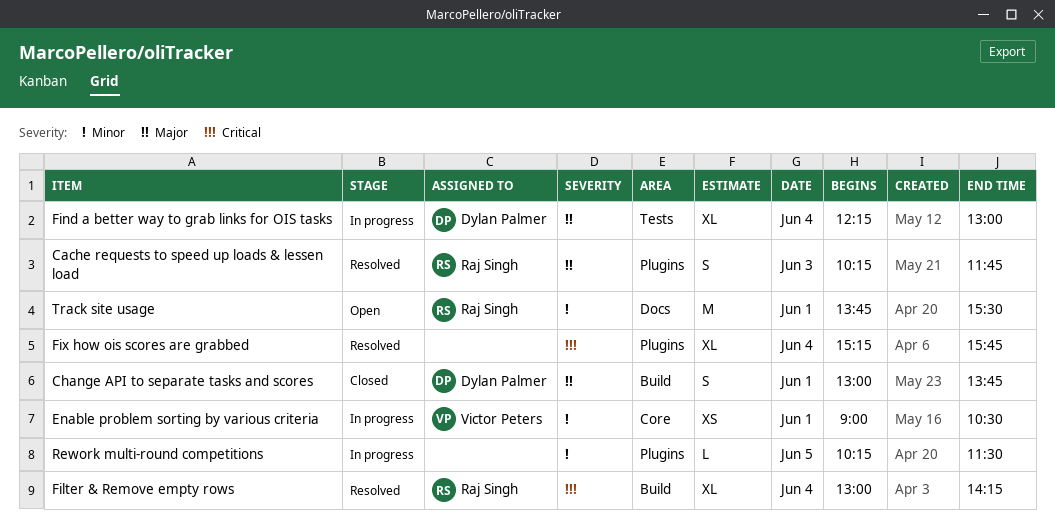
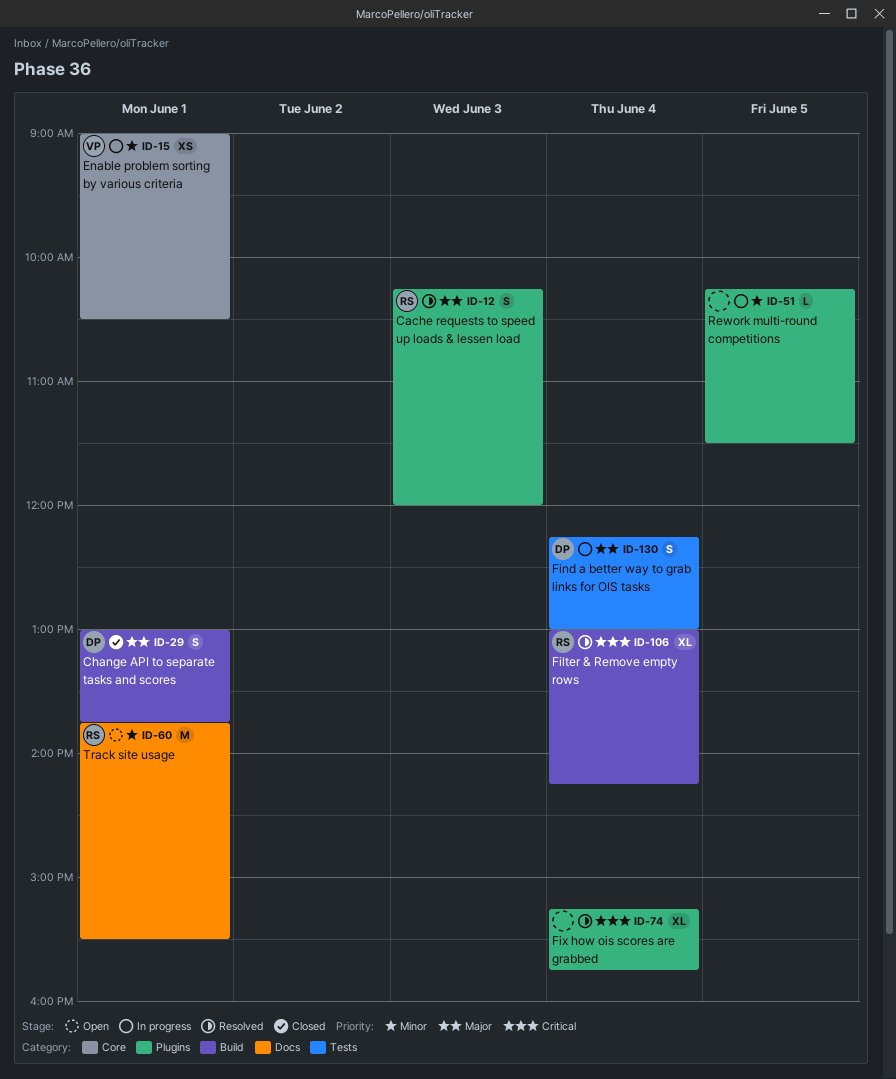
Cache requests to speed up loads & lessen load, ends: 11:45 -> 12:00
Find a better way to grab links for OIS tasks, estimate: XL -> S

